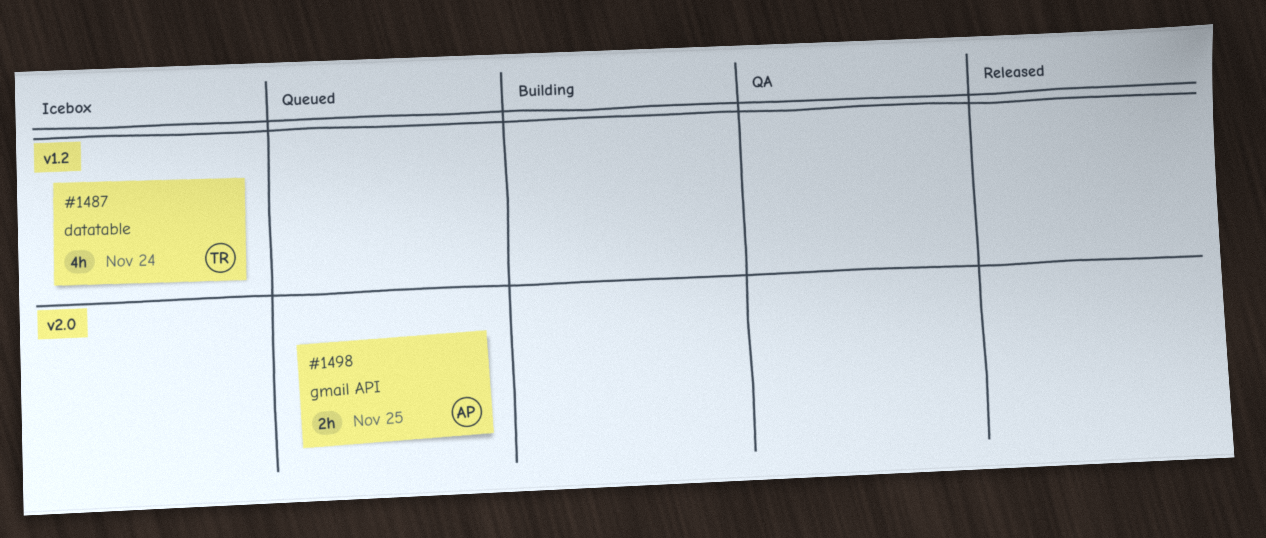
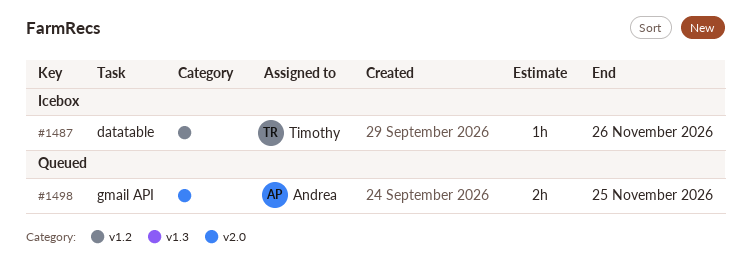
#1487, estimate: 4h -> 1h
#1487, due: Nov 24 -> Nov 26

